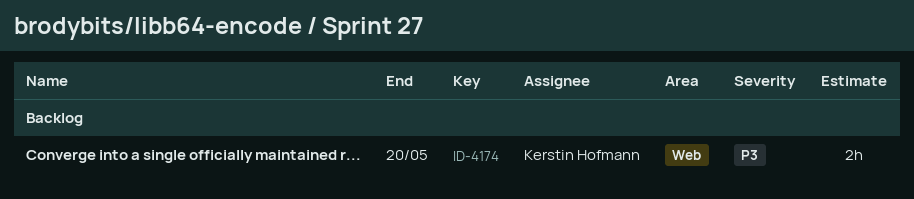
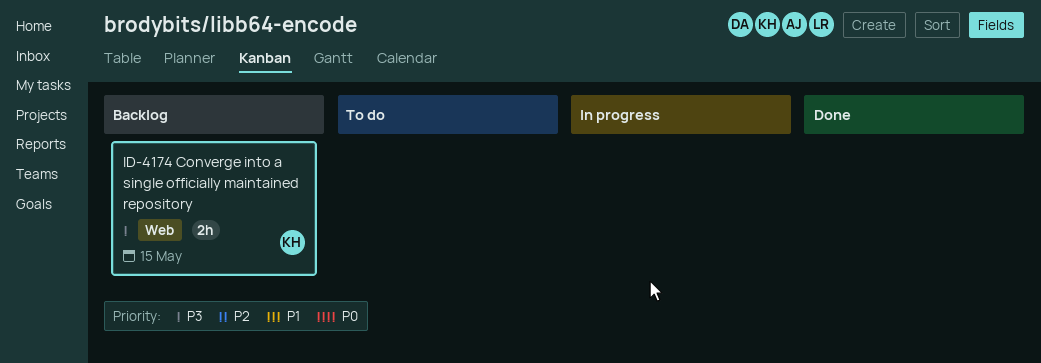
ID-4174, due: May 20 -> May 15

